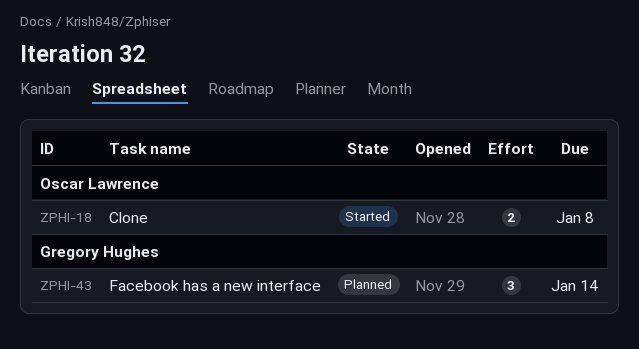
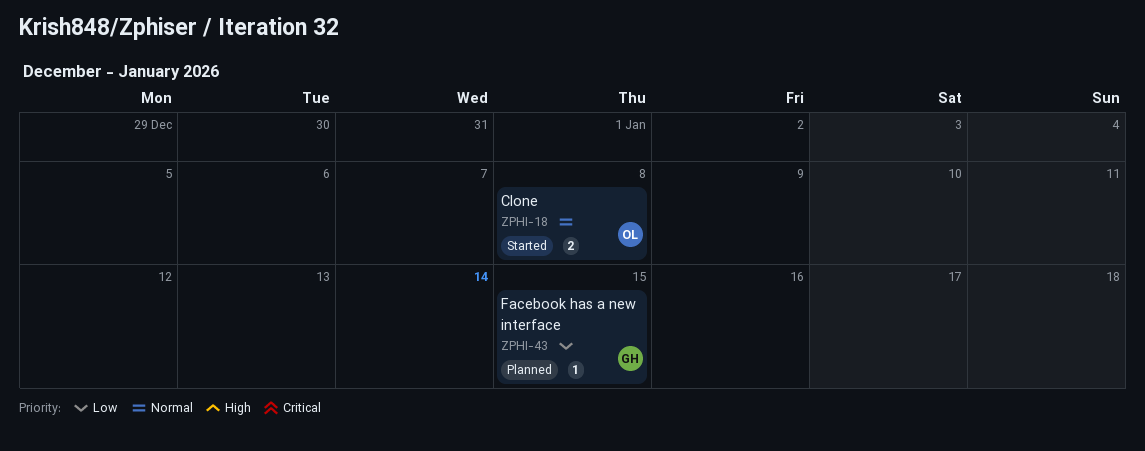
ZPHI-43, estimate: 3 -> 1
ZPHI-43, due: Jan 14 -> Jan 15

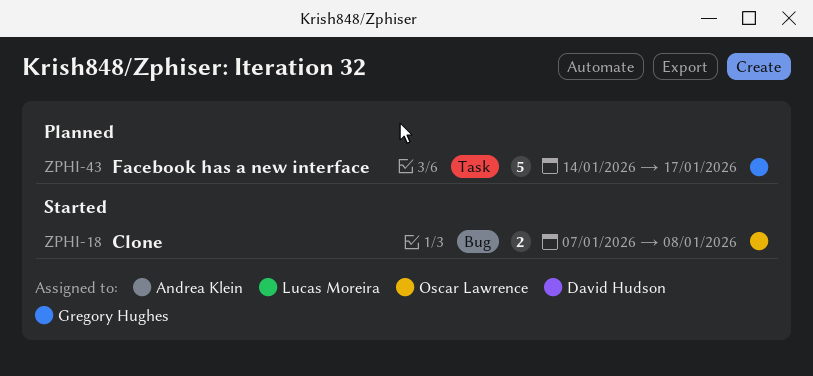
ZPHI-43, estimate: 1 -> 5
ZPHI-43, due: Jan 15 -> Jan 17

